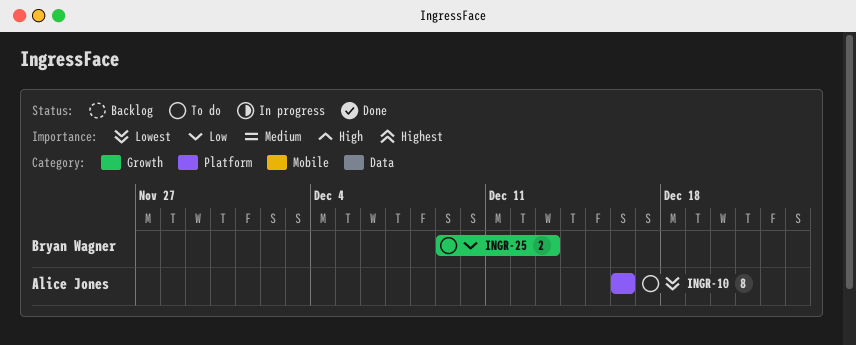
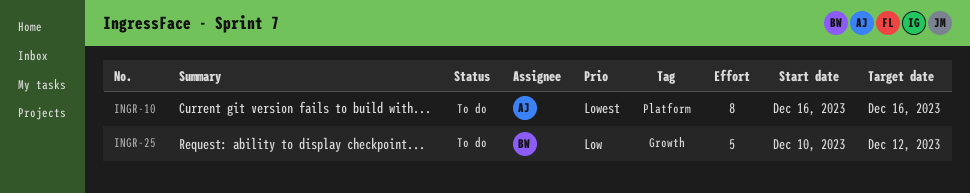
INGR-25, estimate: 2 -> 5
INGR-25, start: Dec 9 -> Dec 10
INGR-25, due: Dec 13 -> Dec 12

